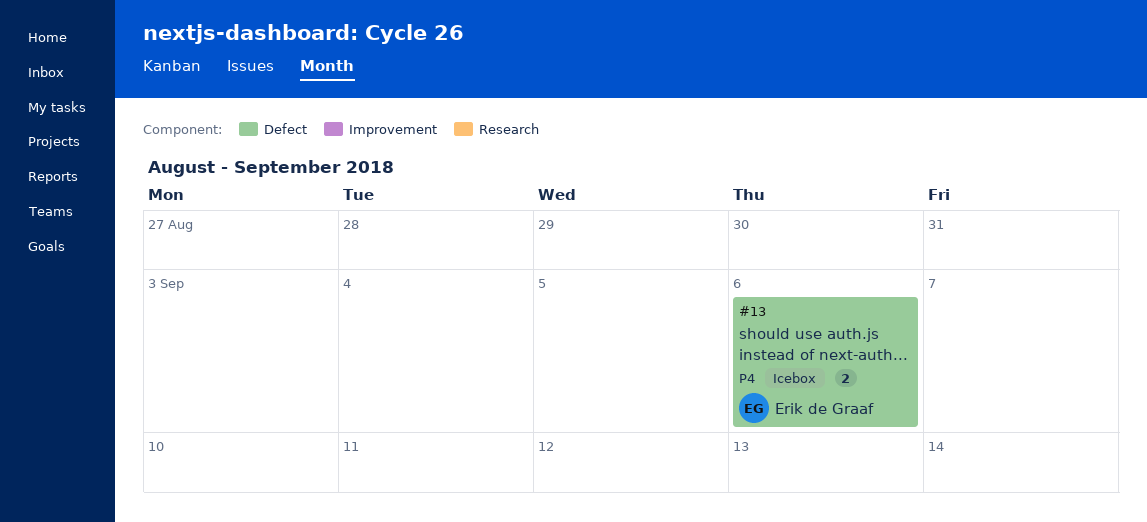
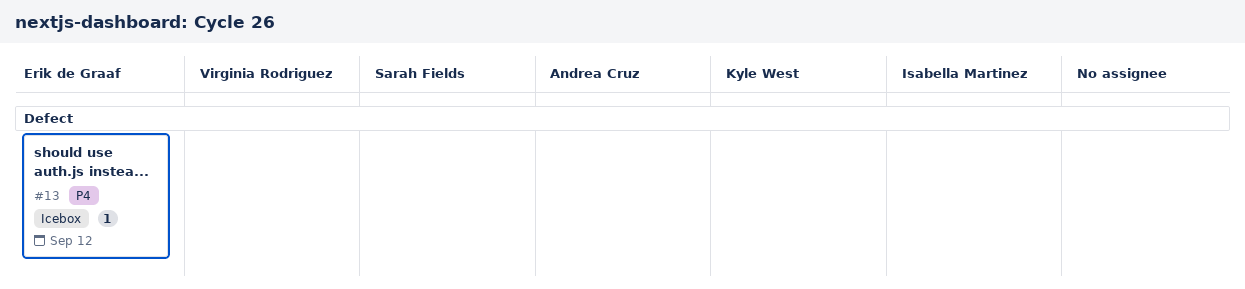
#13, estimate: 2 -> 1
#13, due: Sep 6 -> Sep 12

